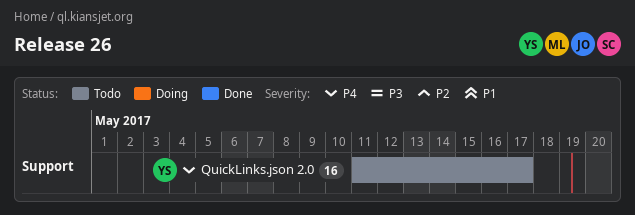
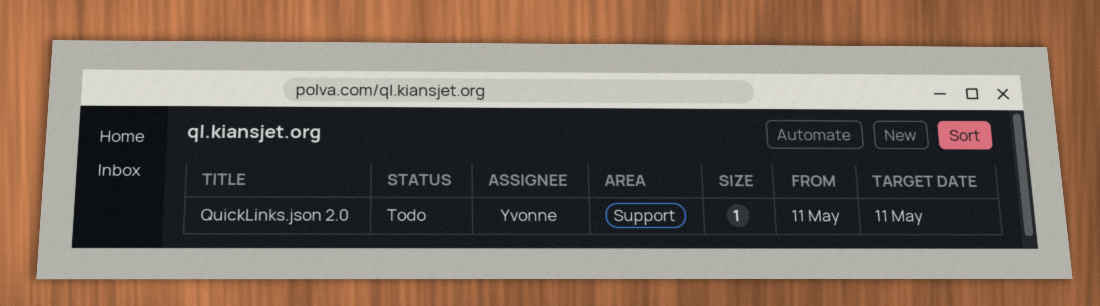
QuickLinks.json 2.0, estimate: 16 -> 1
QuickLinks.json 2.0, due: May 17 -> May 11

